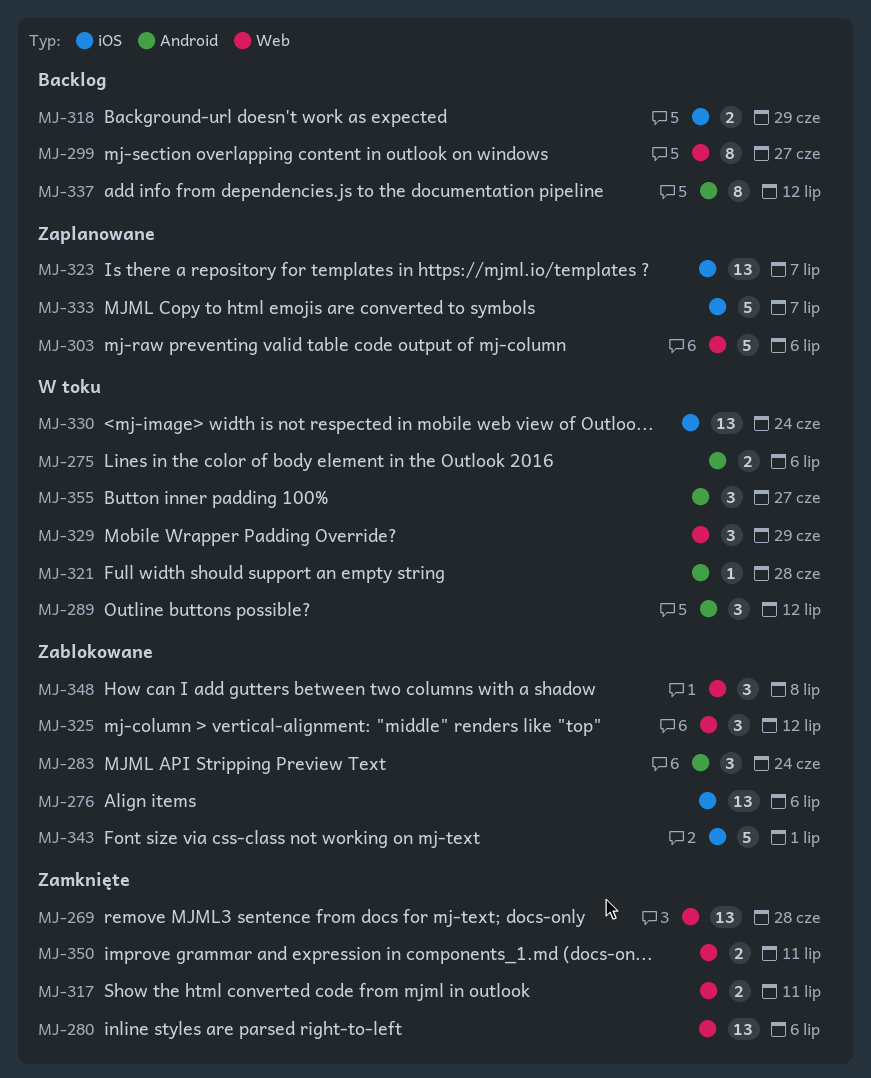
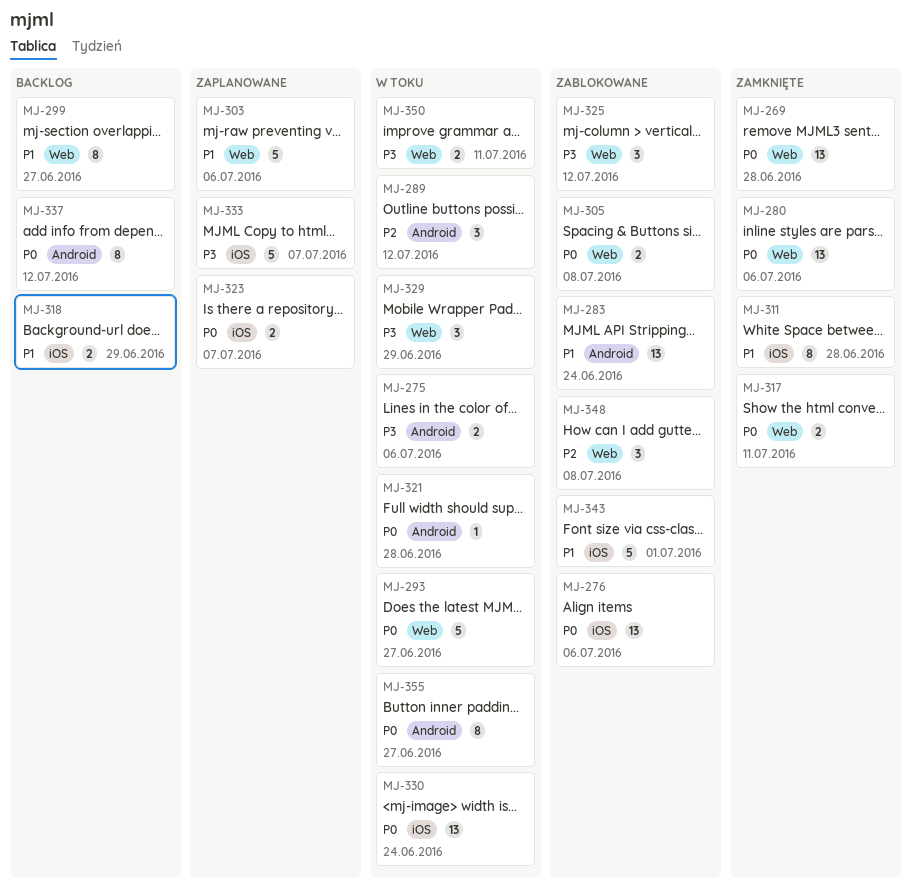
MJ-283, estimate: 3 -> 13
MJ-293: none -> present
MJ-305: none -> present
MJ-311: none -> present
MJ-323, estimate: 13 -> 2
MJ-350, status: Zamknięte -> W toku
MJ-355, estimate: 3 -> 8

